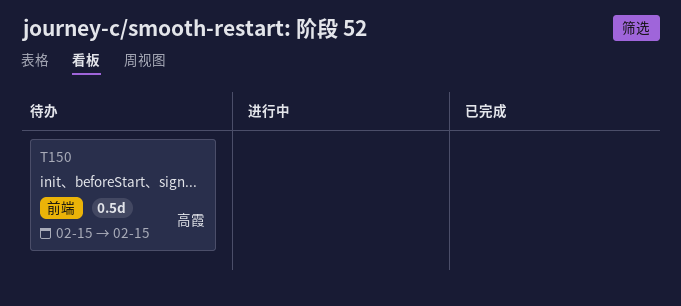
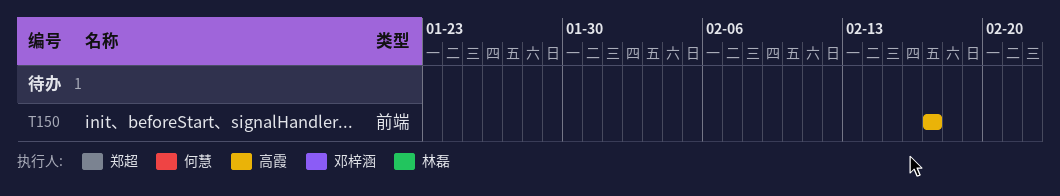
T150, start: Feb 15 -> Feb 17
T150, due: Feb 15 -> Feb 17

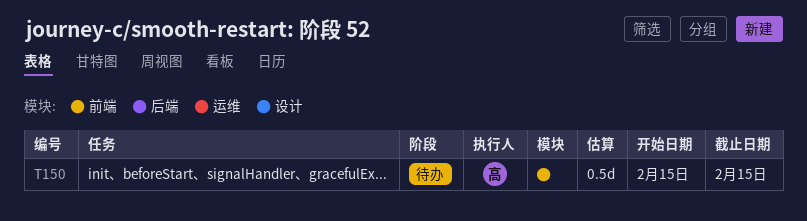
T150, start: Feb 17 -> Feb 15
T150, due: Feb 17 -> Feb 15

